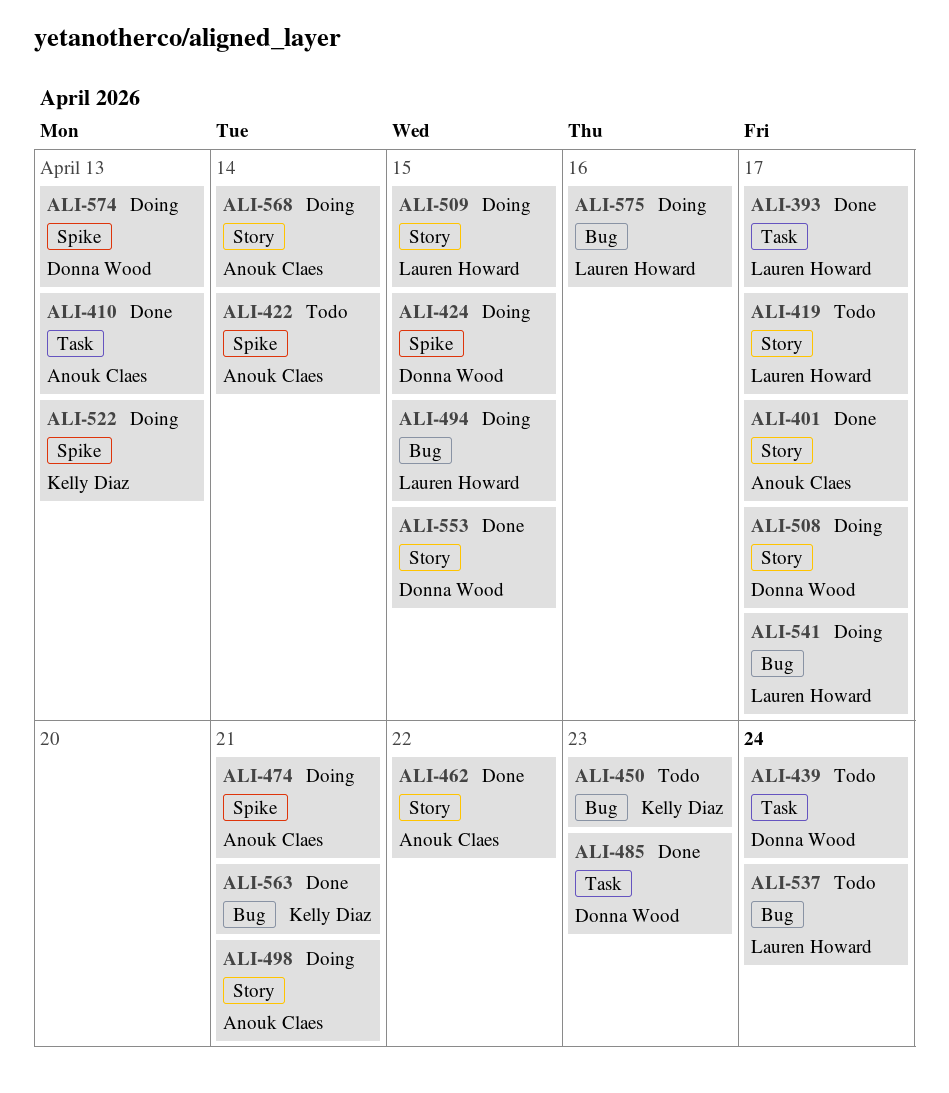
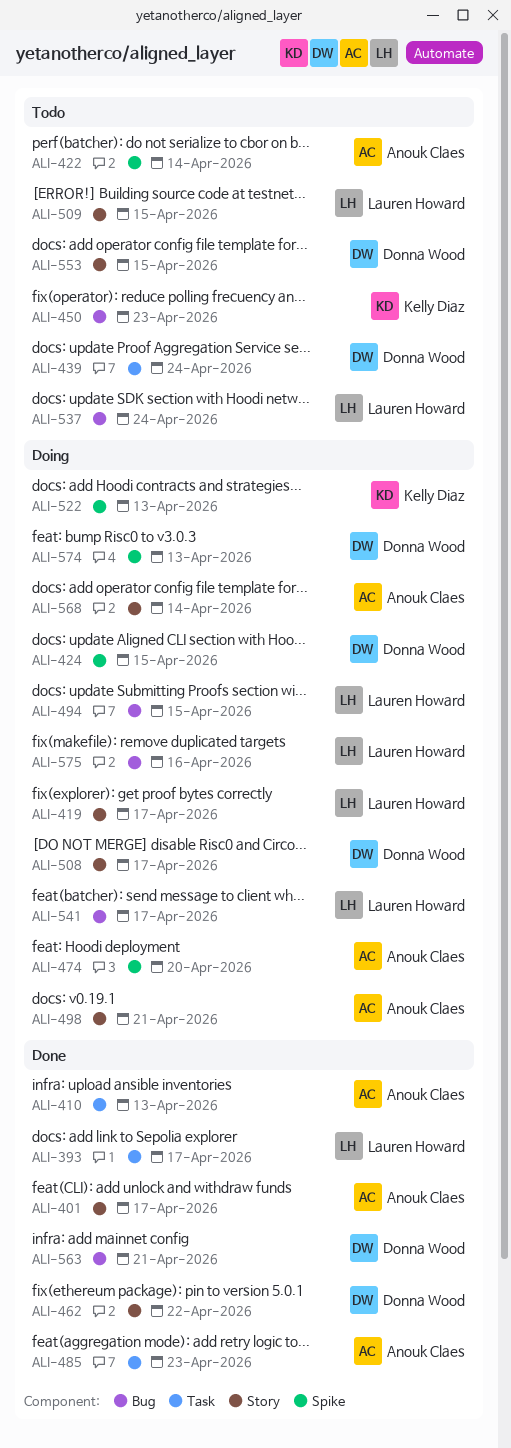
ALI-419, status: Todo -> Doing
ALI-462, owner: Anouk Claes -> Donna Wood
ALI-474, due: Apr 21 -> Apr 20
ALI-485, owner: Donna Wood -> Anouk Claes
ALI-509, status: Doing -> Todo
ALI-553, status: Done -> Todo
ALI-563, owner: Kelly Diaz -> Donna Wood

